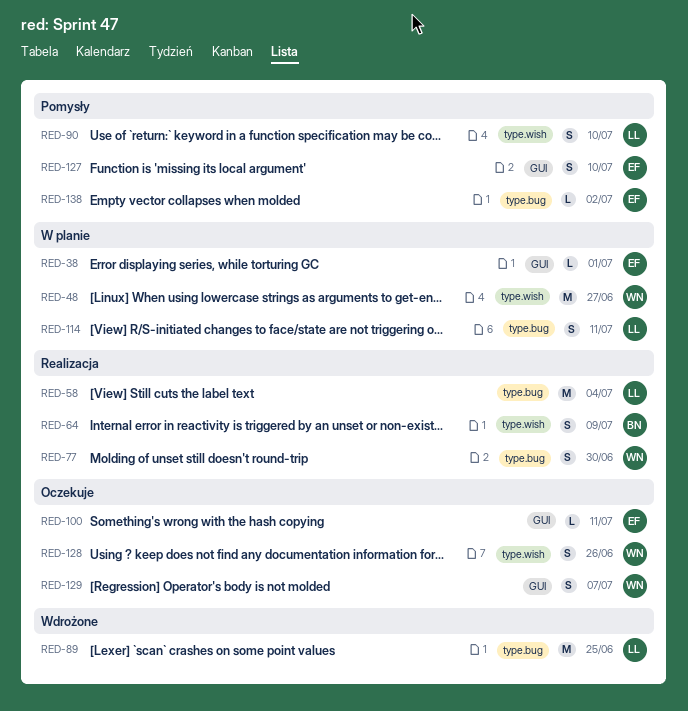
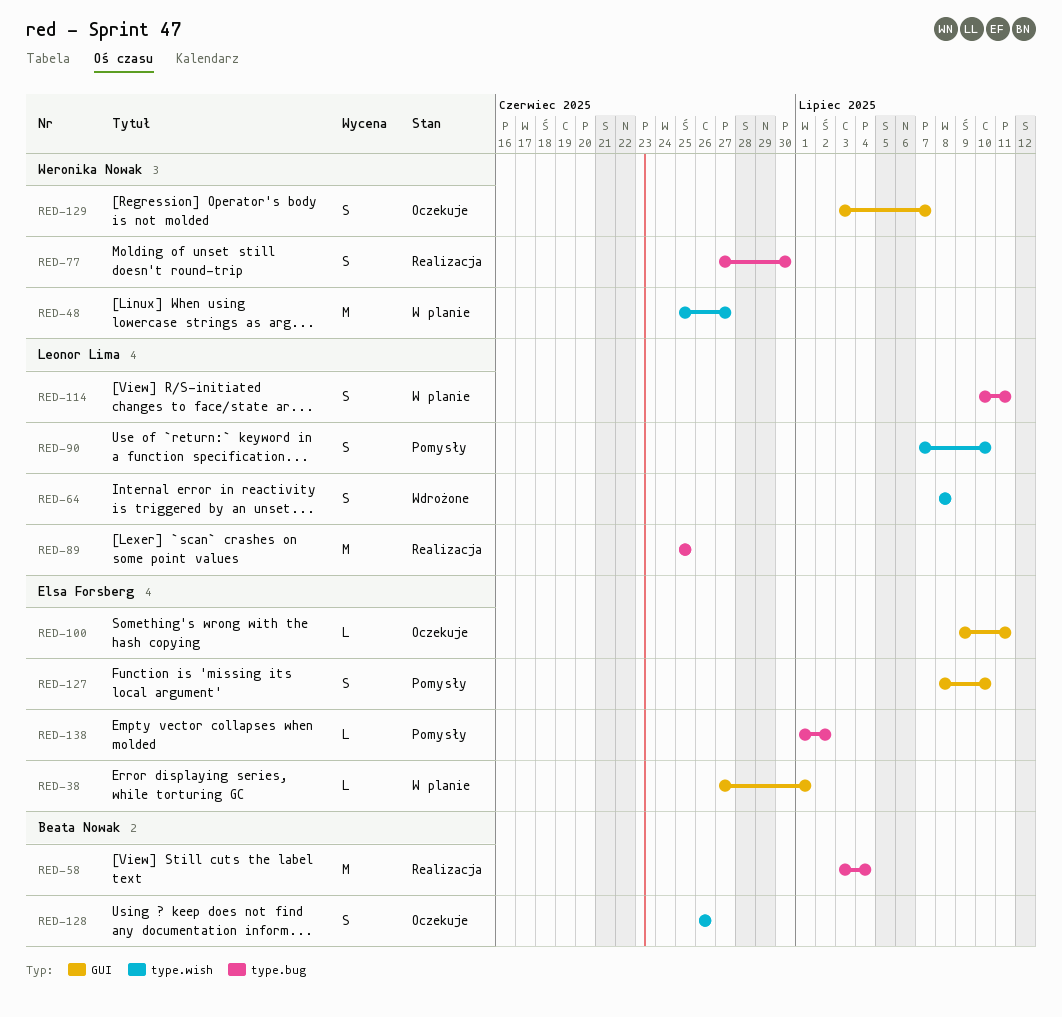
RED-58, owner: Leonor Lima -> Beata Nowak
RED-64, status: Realizacja -> Wdrożone
RED-64, owner: Beata Nowak -> Leonor Lima
RED-64, due: Jul 9 -> Jul 8
RED-89, status: Wdrożone -> Realizacja
RED-128, owner: Weronika Nowak -> Beata Nowak

